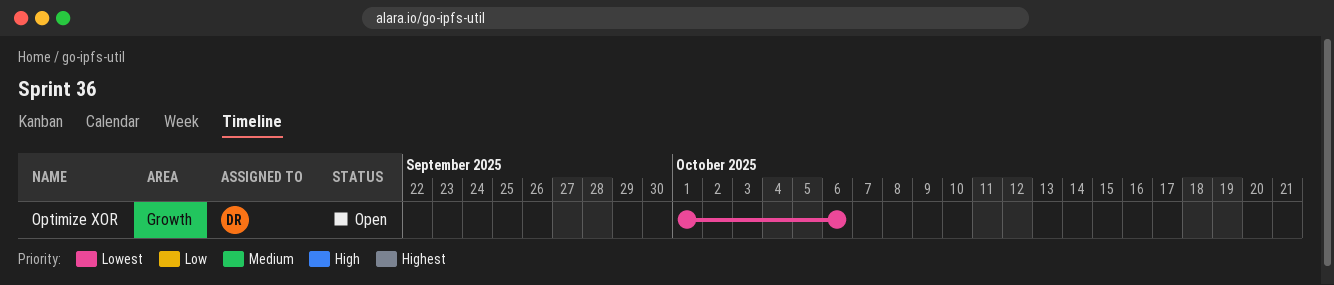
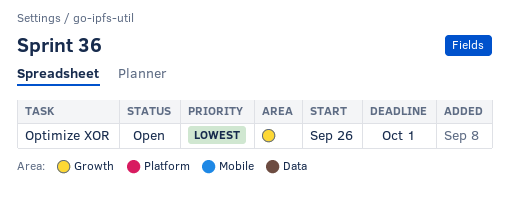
Optimize XOR, start: Oct 1 -> Sep 26
Optimize XOR, due: Oct 6 -> Oct 1

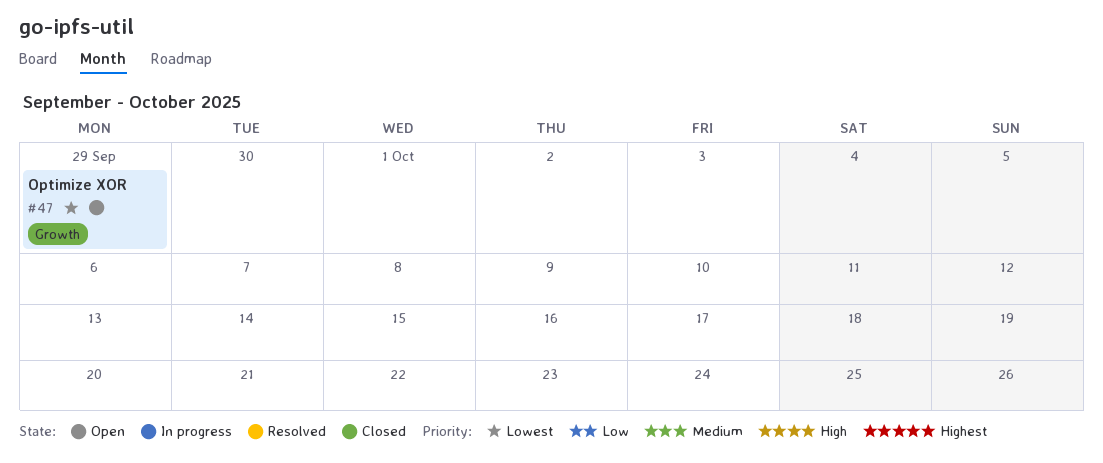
Optimize XOR, due: Oct 1 -> Sep 29

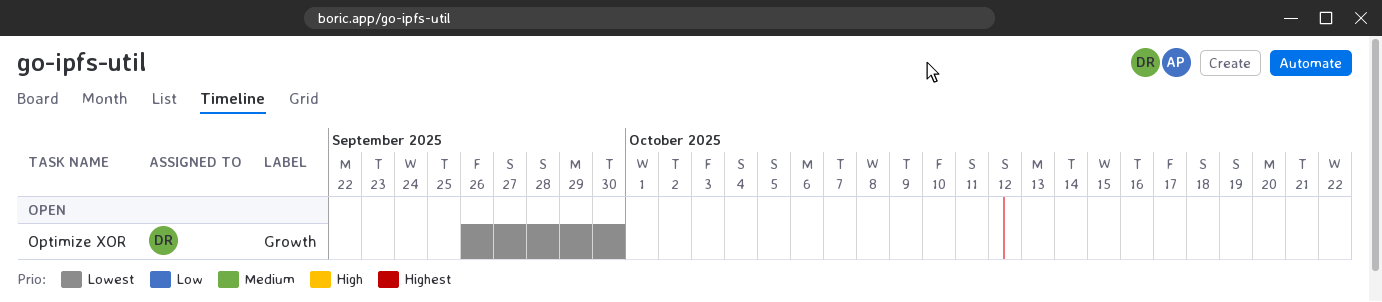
Optimize XOR, due: Sep 29 -> Sep 30

